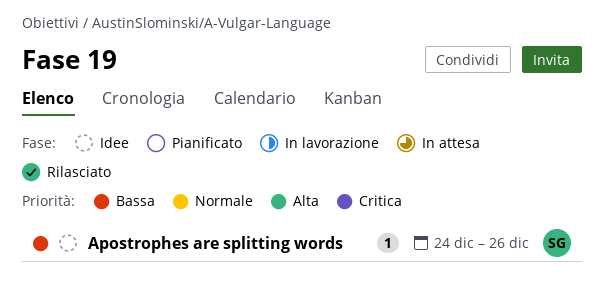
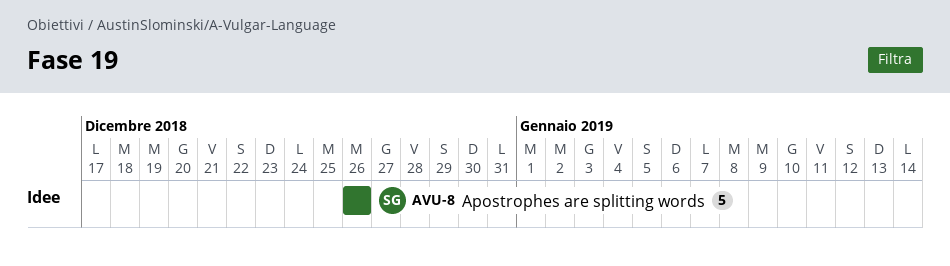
Apostrophes are splitting words, estimate: 1 -> 5
Apostrophes are splitting words, start: Dec 24 -> Dec 26

